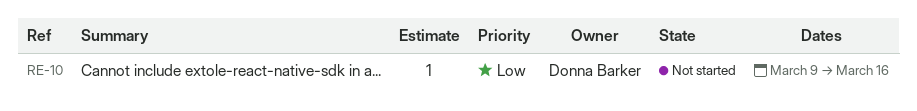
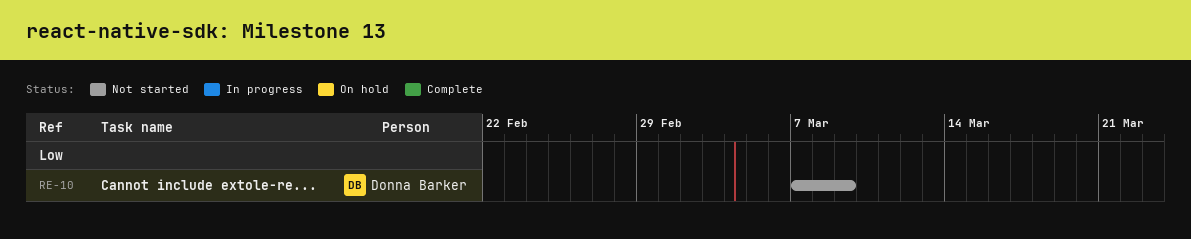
RE-10, start: Mar 9 -> Mar 7
RE-10, due: Mar 16 -> Mar 9

